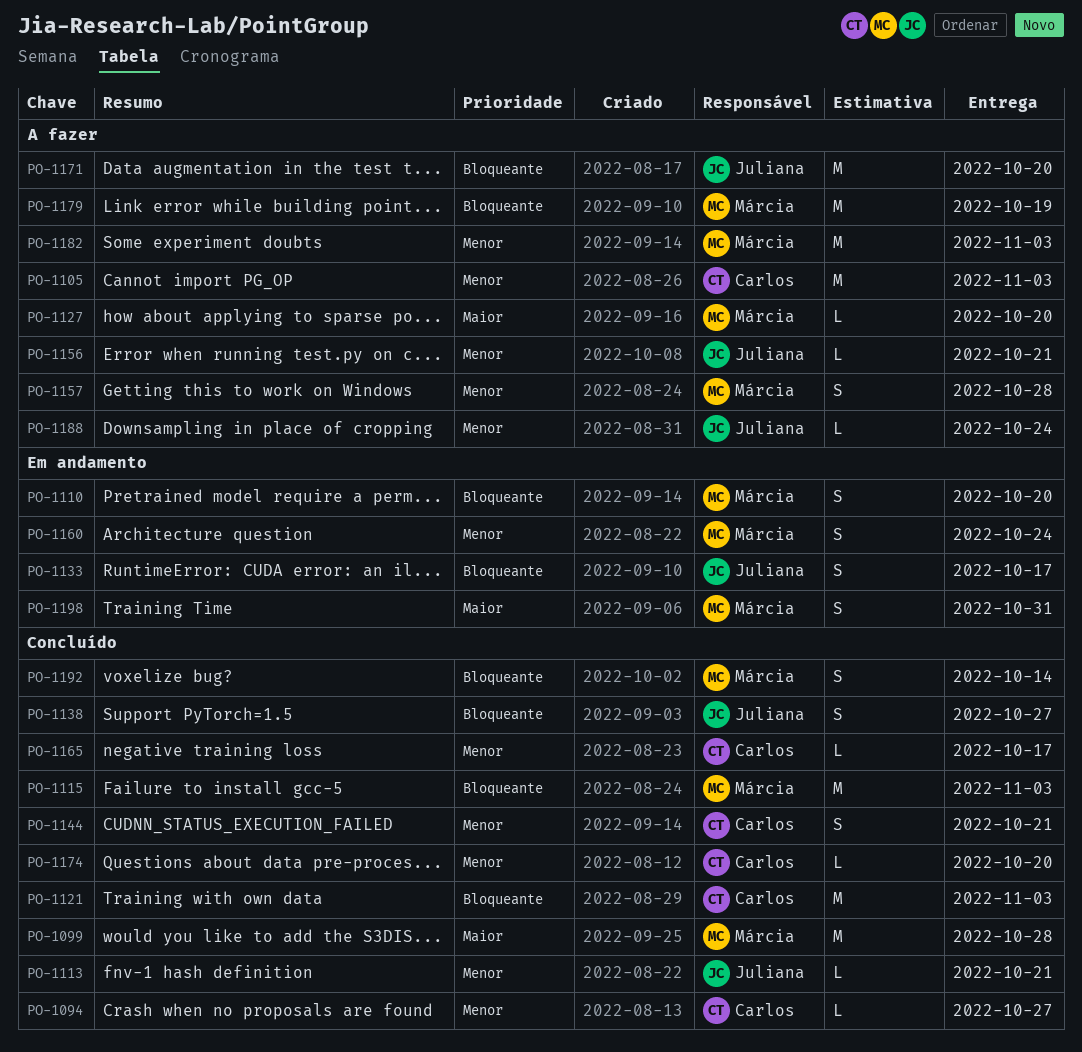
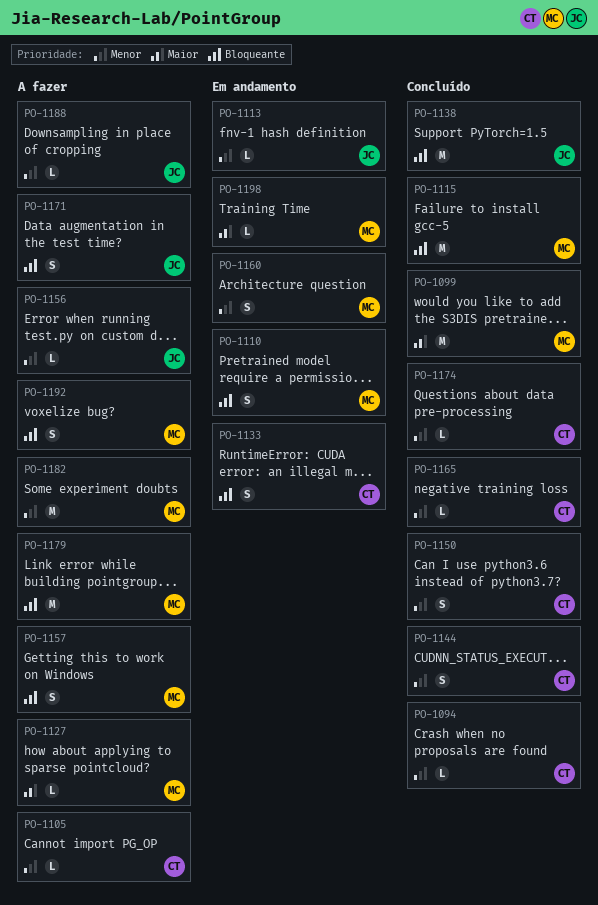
PO-1105, estimate: M -> L
PO-1113, status: Concluído -> Em andamento
PO-1121: present -> none
PO-1133, owner: Juliana -> Carlos
PO-1138, estimate: S -> M
PO-1150: none -> present
PO-1157, priority: Menor -> Bloqueante
PO-1171, estimate: M -> S
PO-1192, status: Concluído -> A fazer
PO-1198, estimate: S -> L

